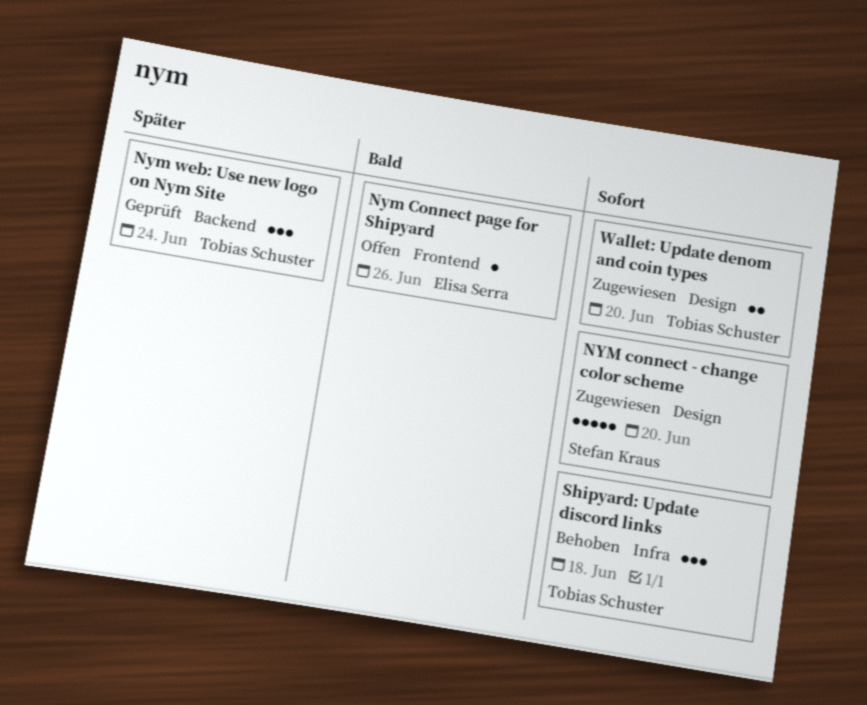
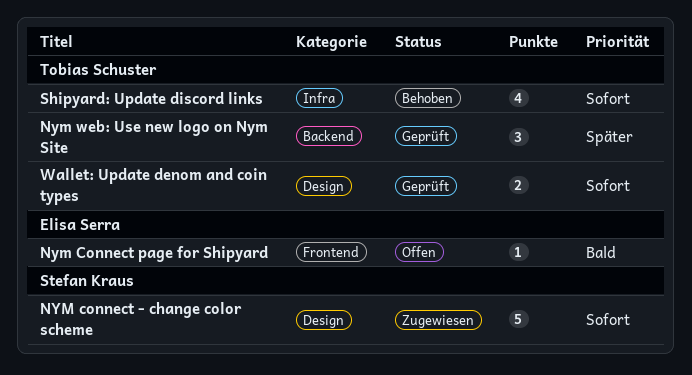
Shipyard: Update discord links, estimate: 3 -> 4
Wallet: Update denom and coin types, status: Zugewiesen -> Geprüft

